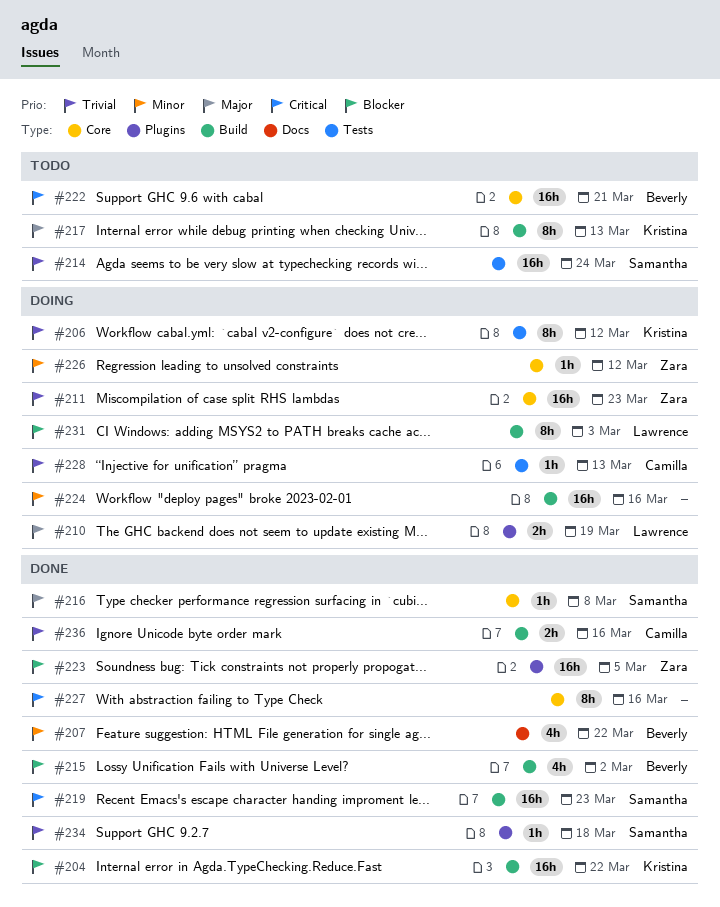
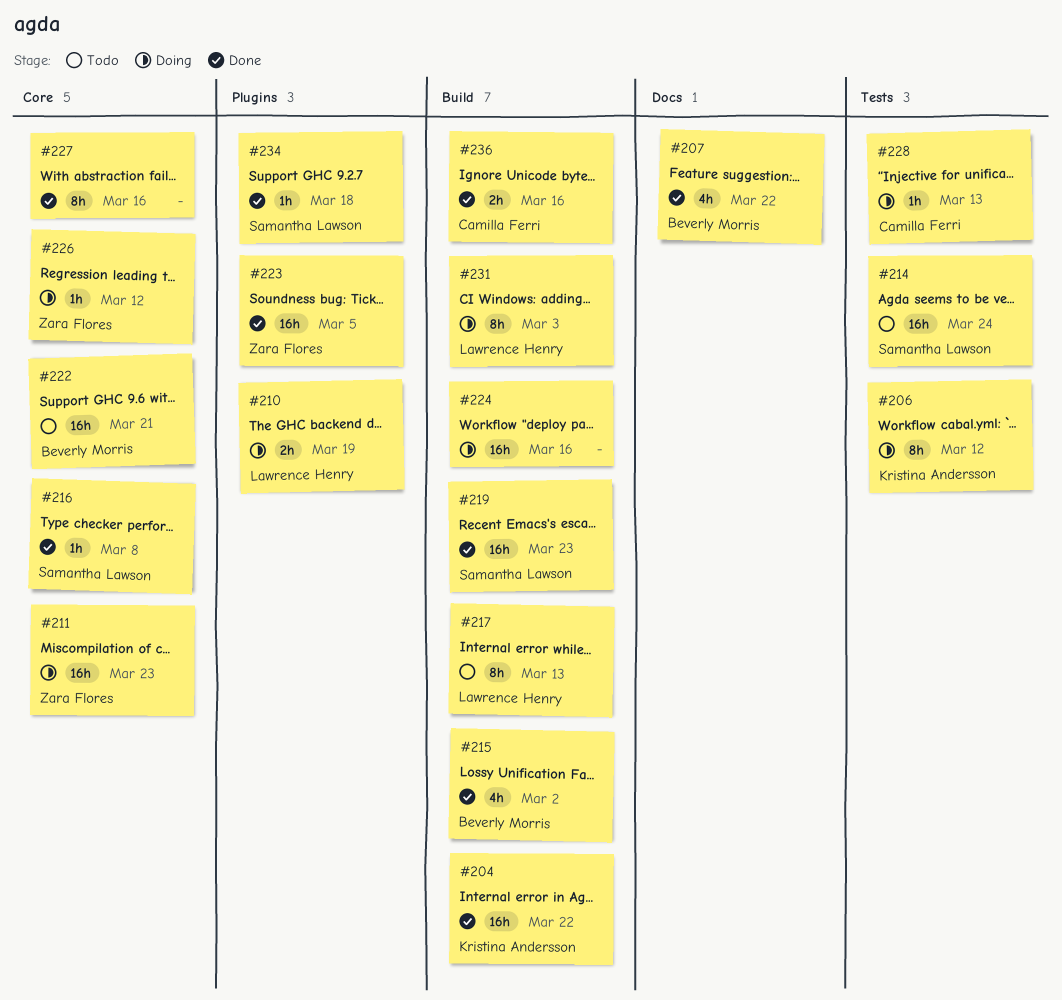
#217, owner: Kristina Andersson -> Lawrence Henry

